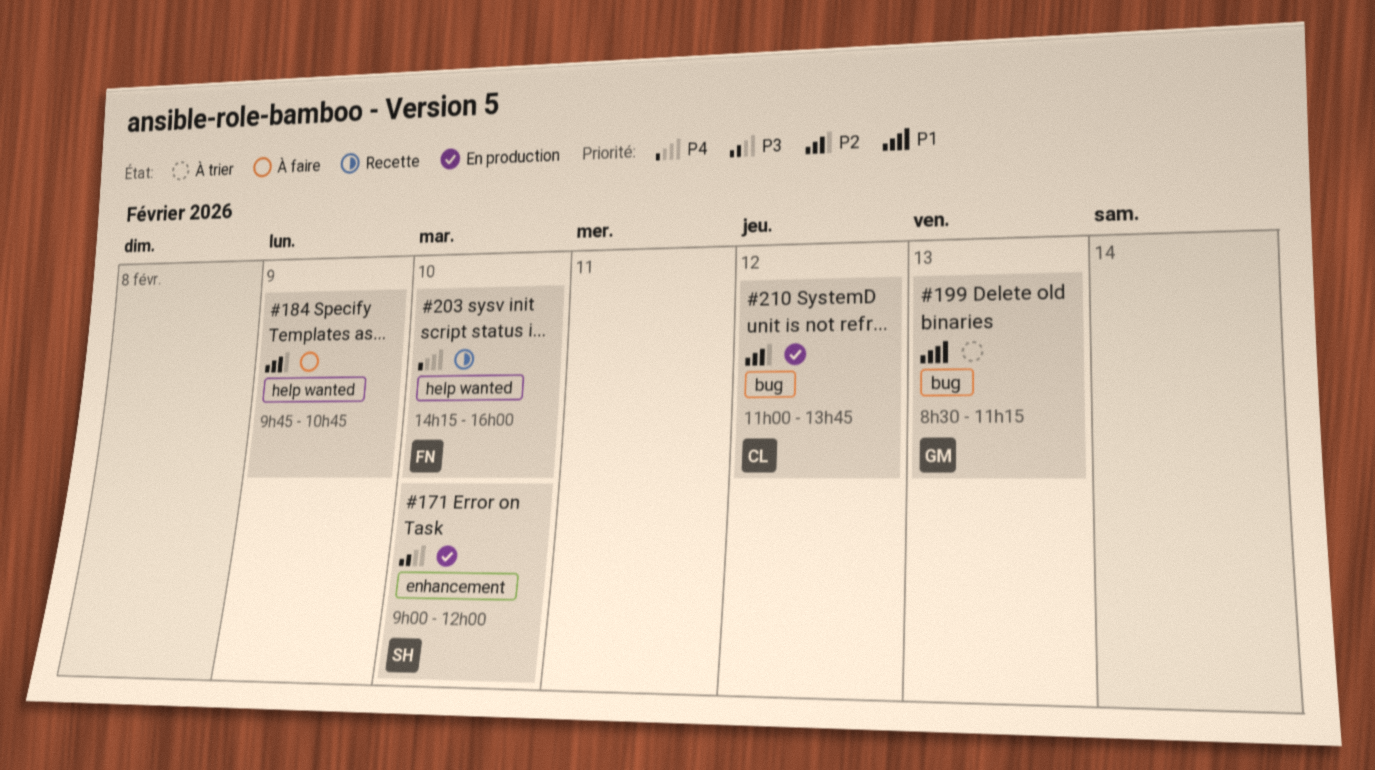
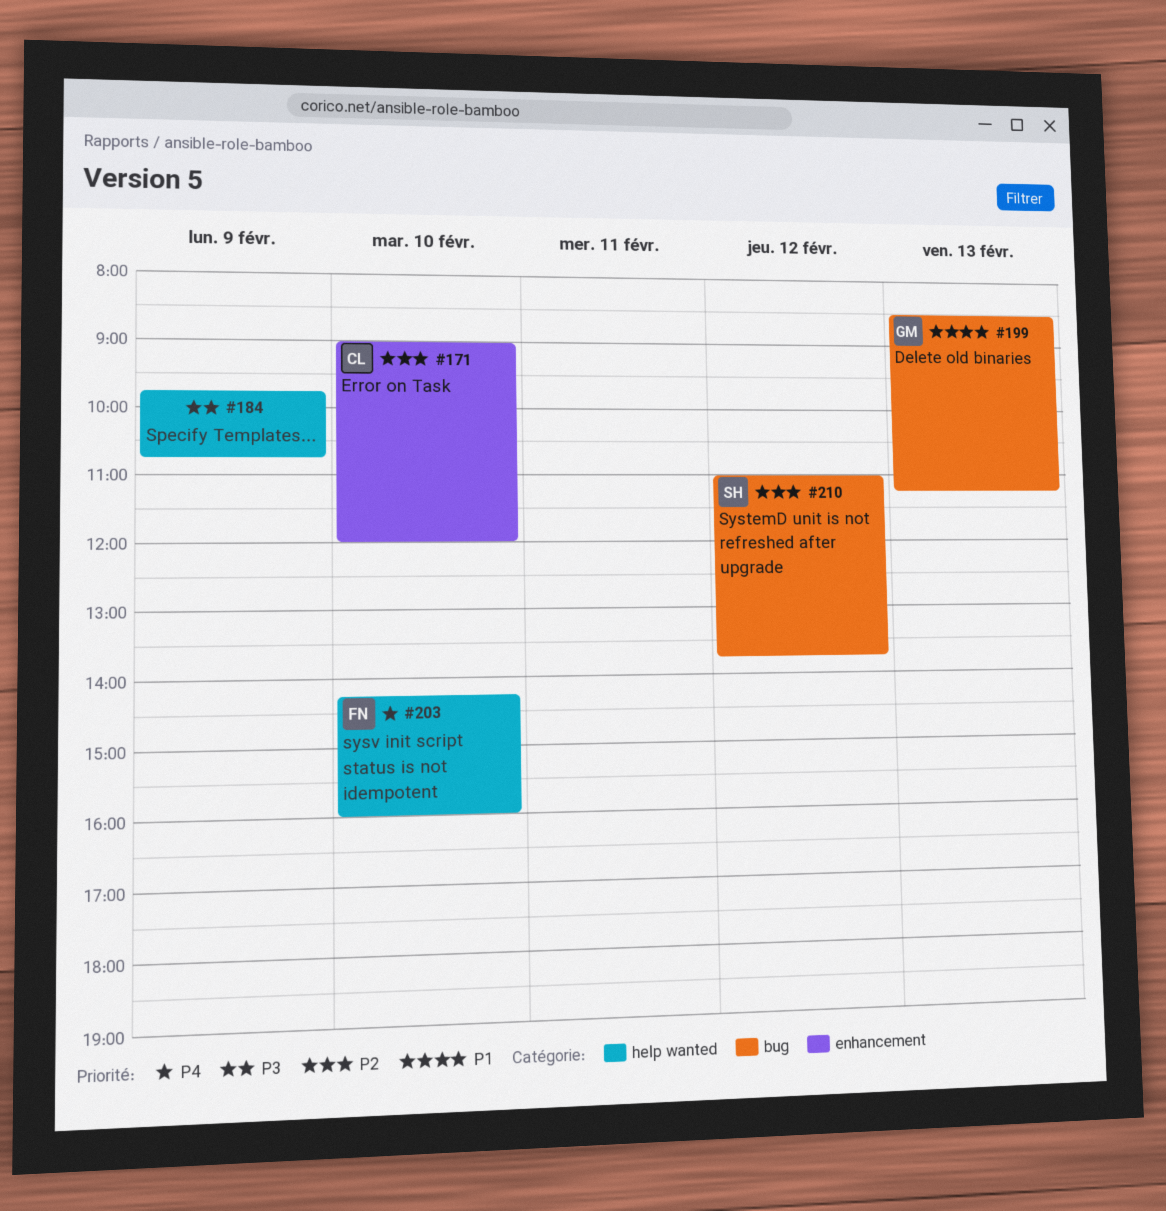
#171, owner: SH -> CL
#171, priority: P3 -> P2
#184, priority: P2 -> P3
#210, owner: CL -> SH

